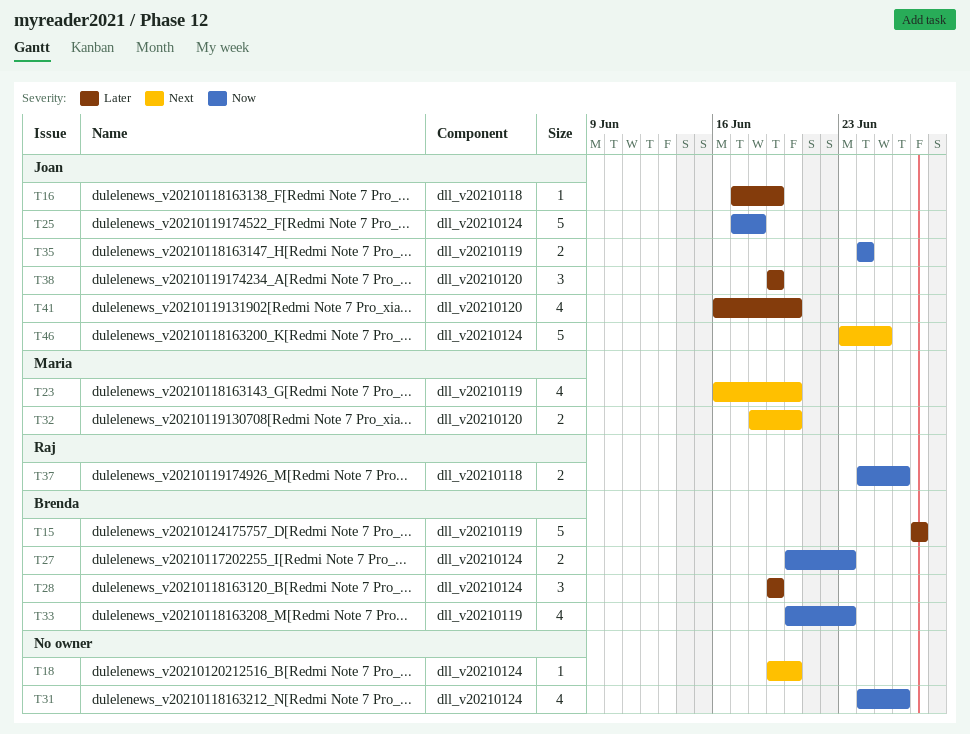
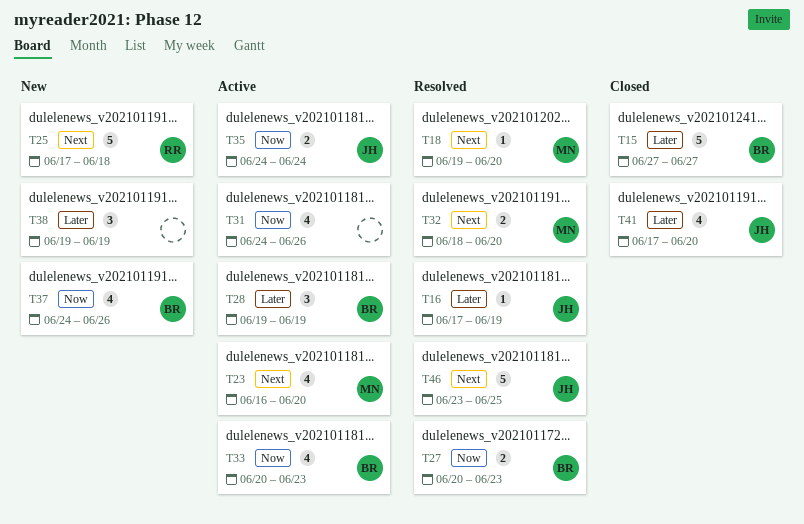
T18, owner: none -> Maria
T25, owner: Joan -> Raj
T25, priority: Now -> Next
T37, owner: Raj -> Brenda
T37, estimate: 2 -> 4
T38, owner: Joan -> none
T41, start: Jun 16 -> Jun 17

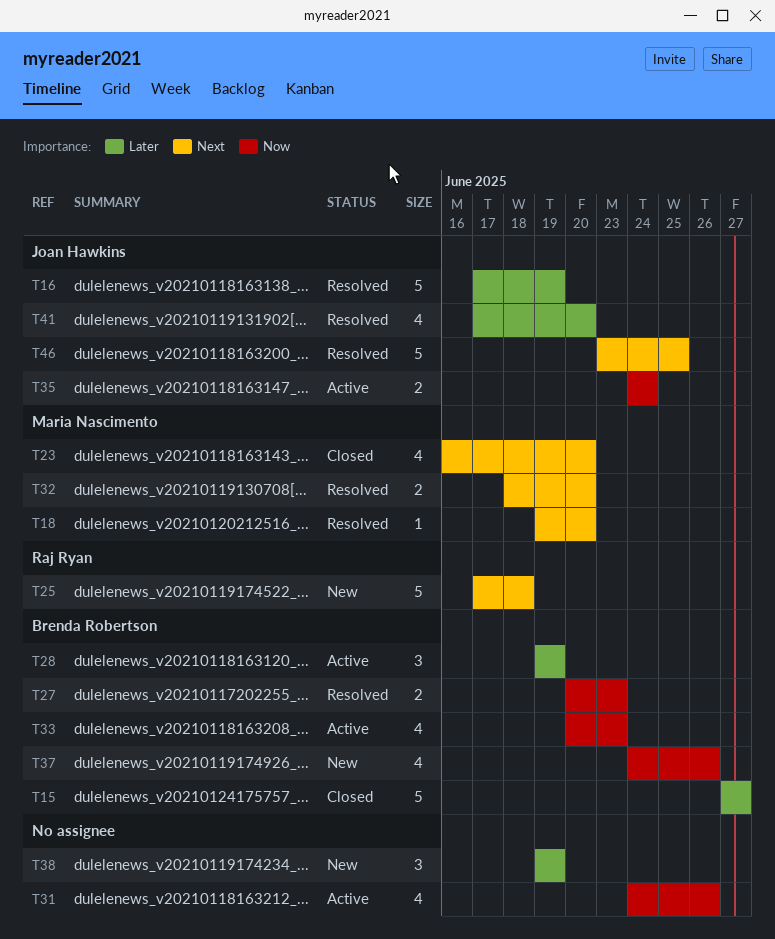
T16, estimate: 1 -> 5
T23, status: Active -> Closed
T41, status: Closed -> Resolved

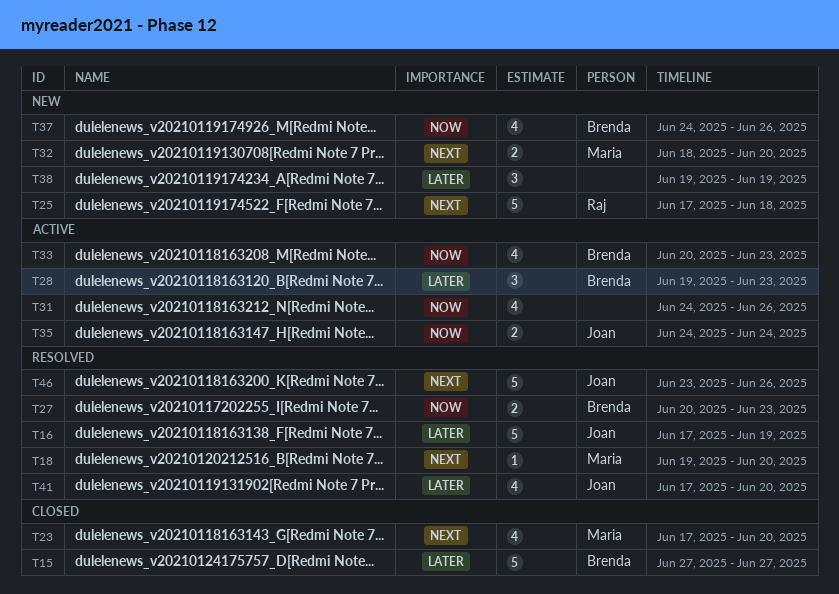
T23, start: Jun 16 -> Jun 17
T28, due: Jun 19 -> Jun 23
T32, status: Resolved -> New
T46, due: Jun 25 -> Jun 26

